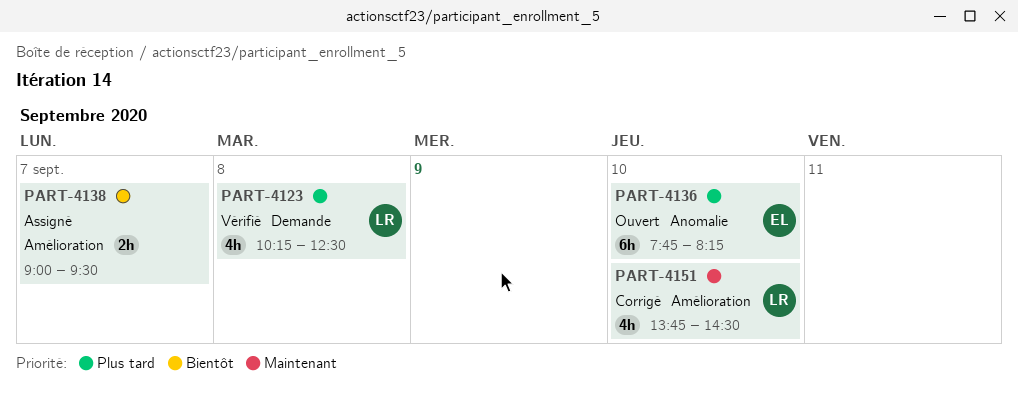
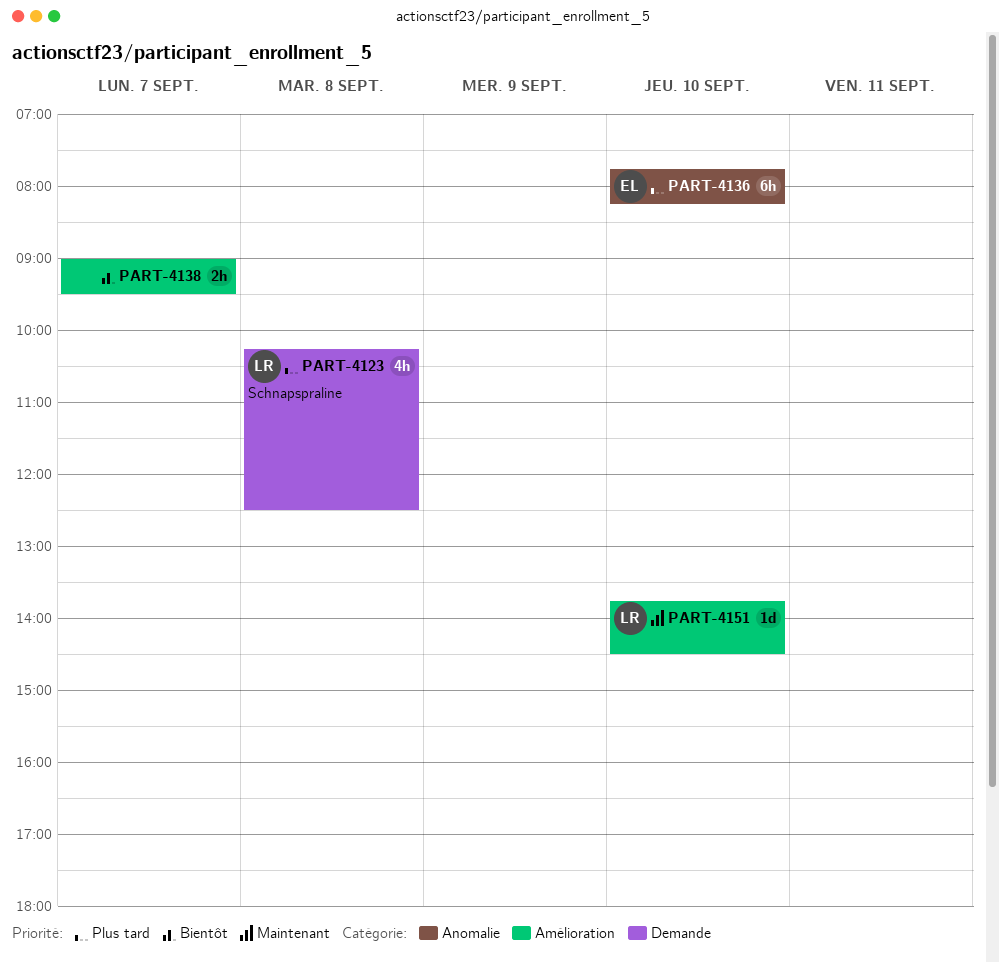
PART-4151, estimate: 4h -> 1d

